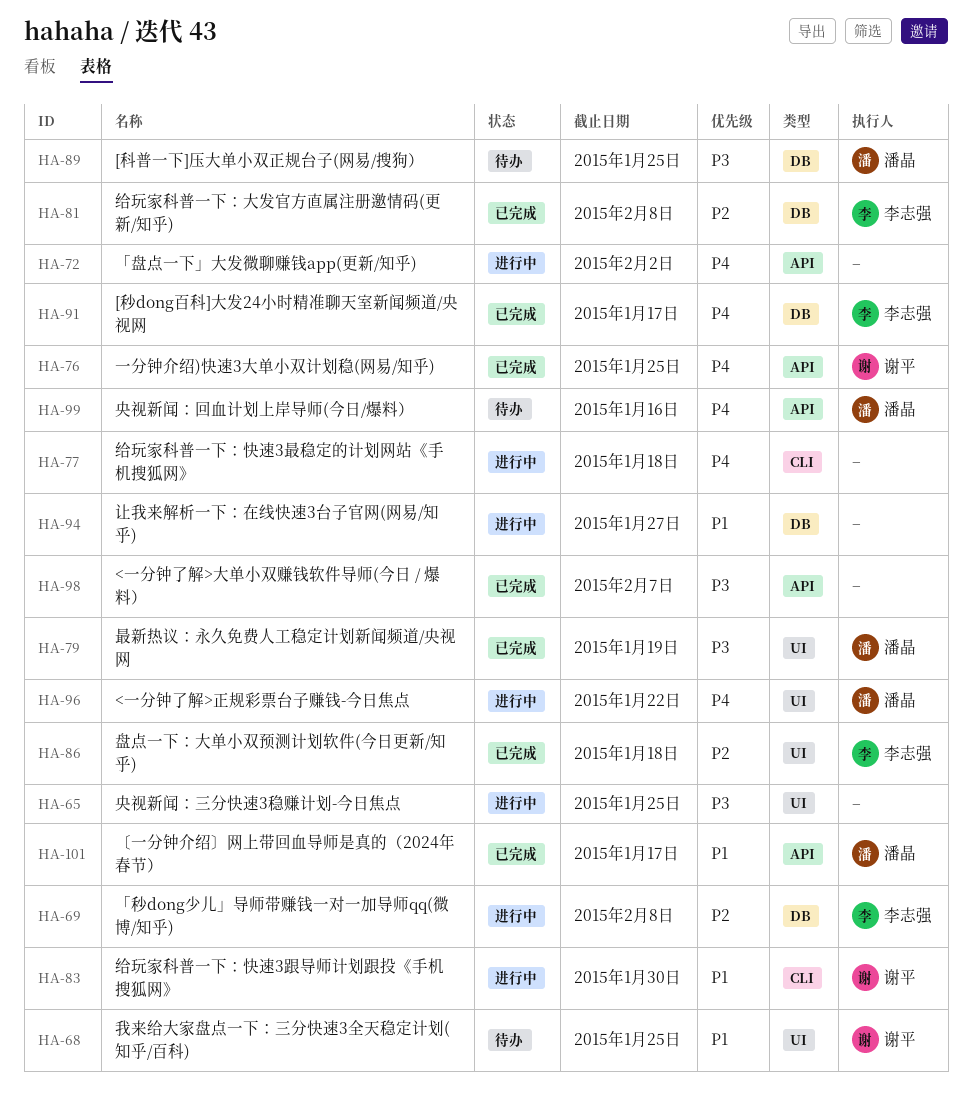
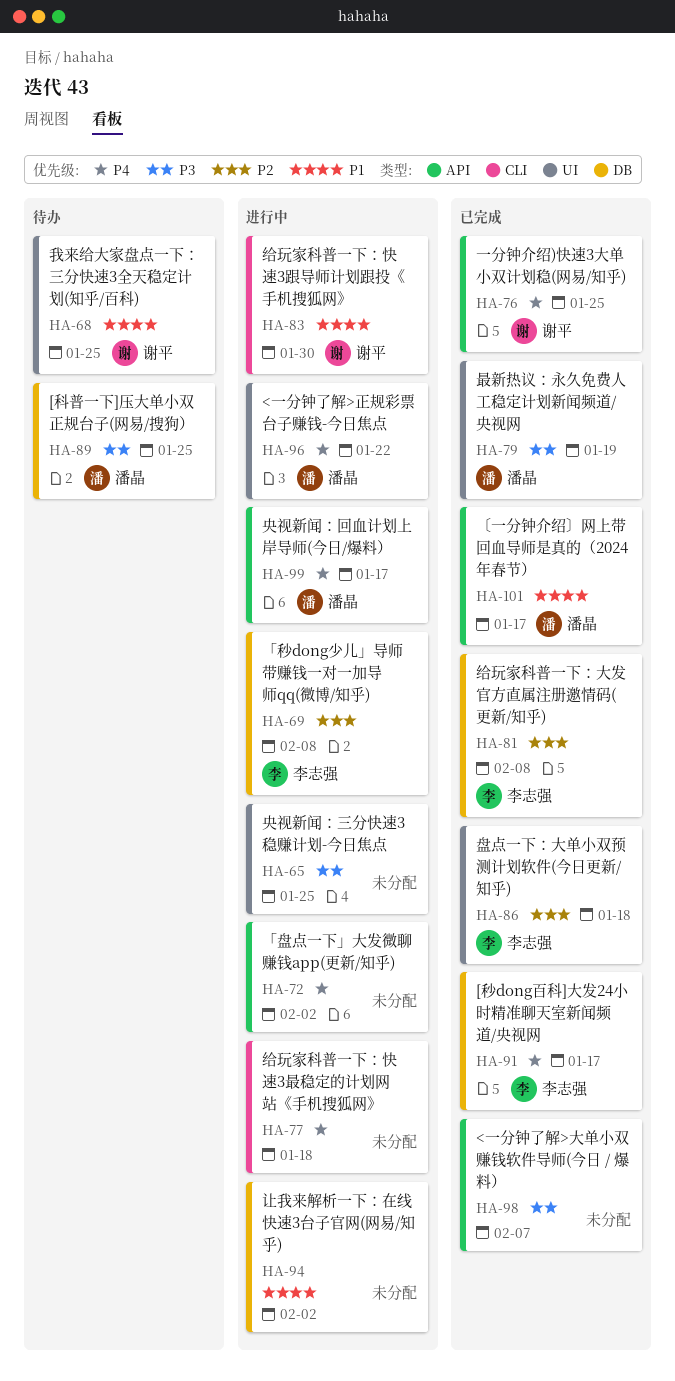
HA-94, due: Jan 27 -> Feb 2
HA-99, status: 待办 -> 进行中
HA-99, due: Jan 16 -> Jan 17

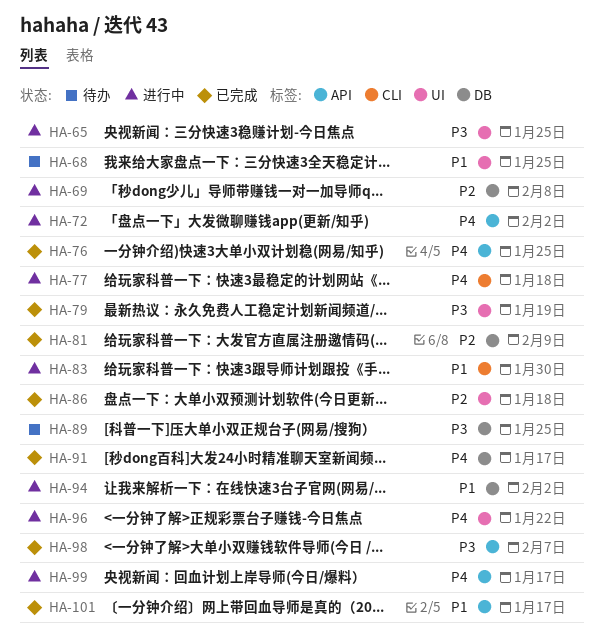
HA-81, due: Feb 8 -> Feb 9

